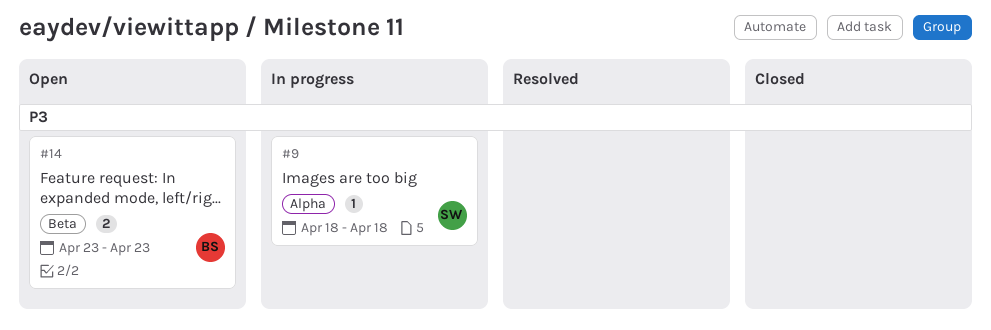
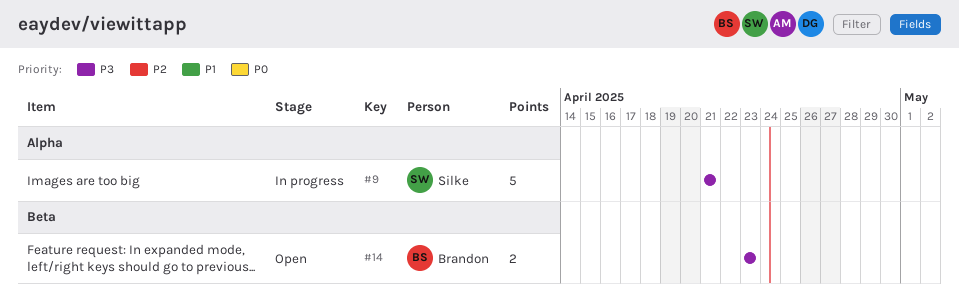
#9, estimate: 1 -> 5
#9, start: Apr 18 -> Apr 21
#9, due: Apr 18 -> Apr 21

